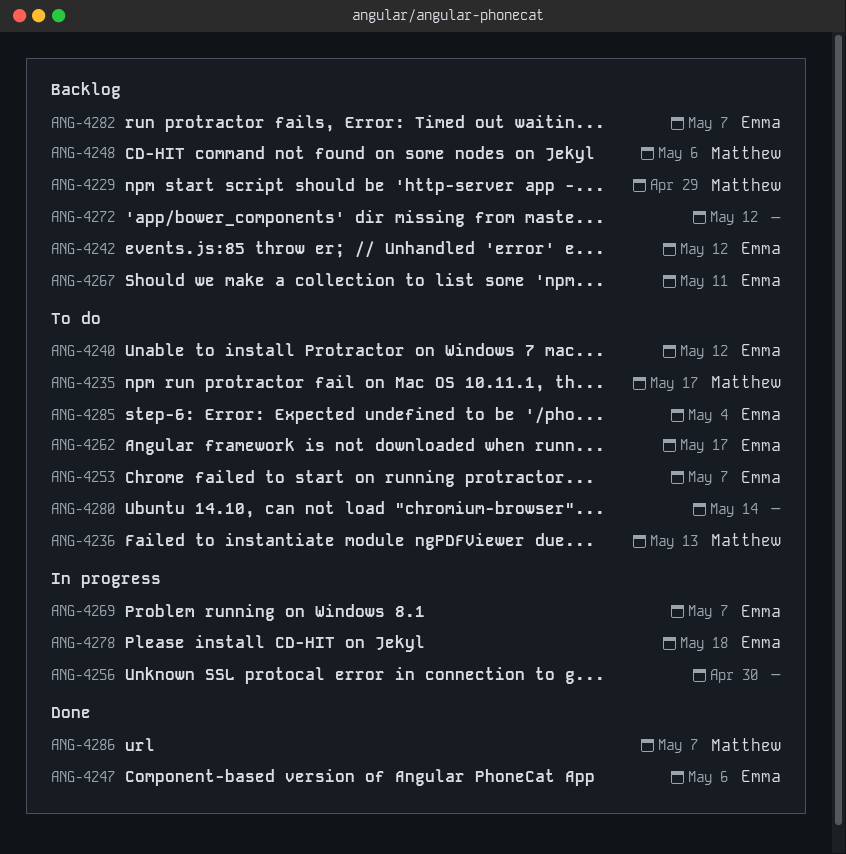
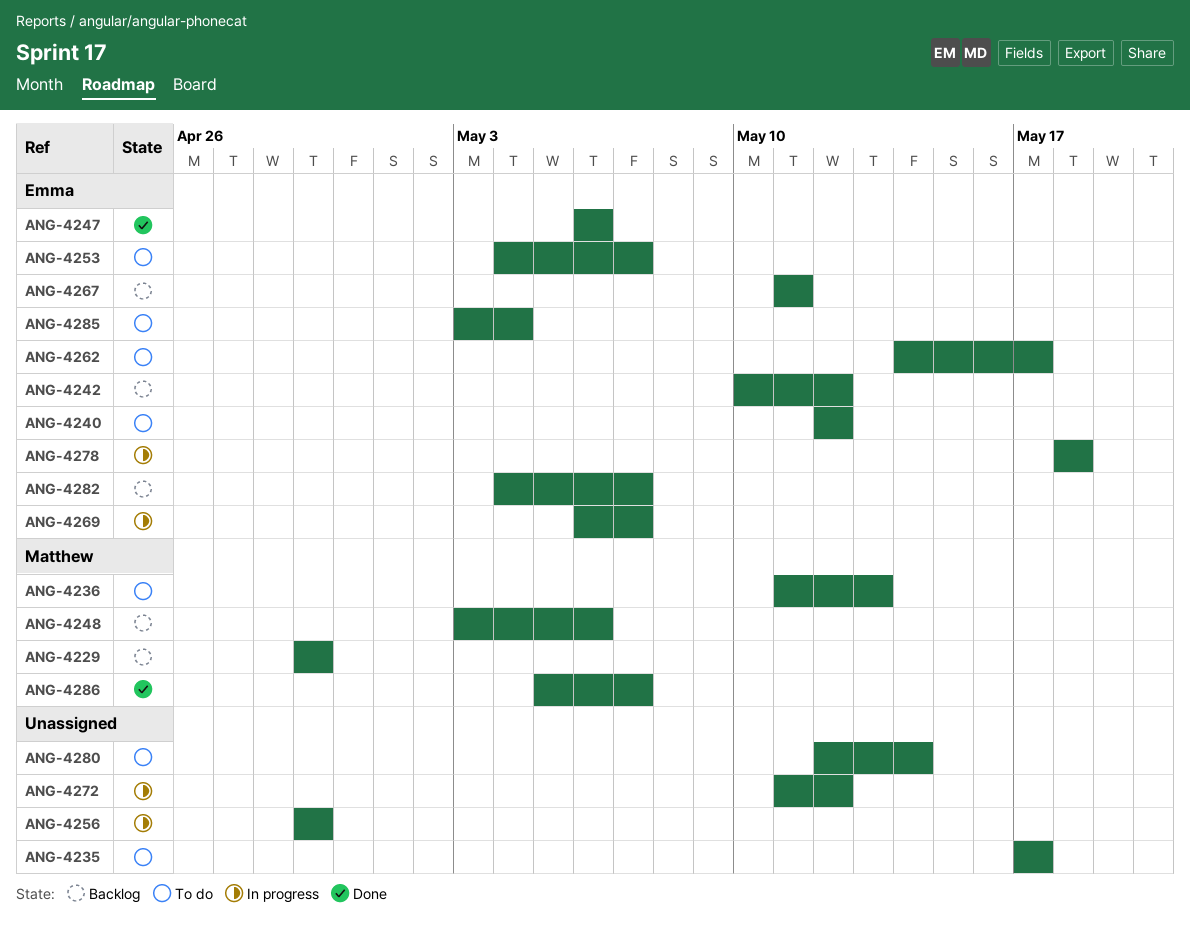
ANG-4235, owner: Matthew -> none
ANG-4256, due: Apr 30 -> Apr 29
ANG-4272, status: Backlog -> In progress

